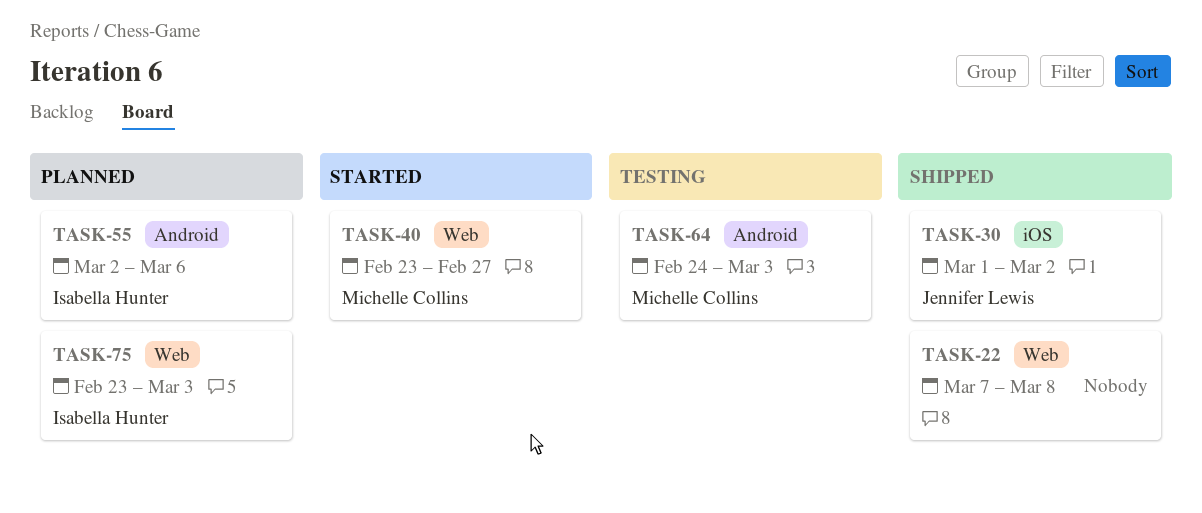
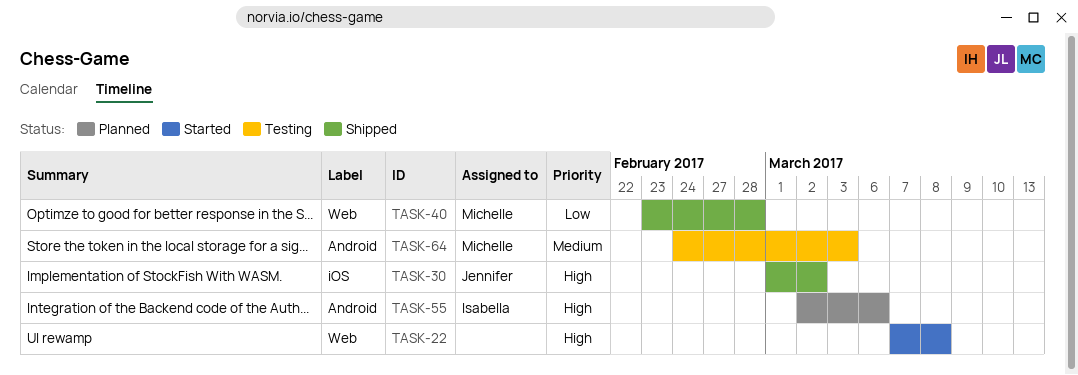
TASK-22, status: Shipped -> Started
TASK-40, status: Started -> Shipped
TASK-40, due: Feb 27 -> Feb 28
TASK-75: present -> none

